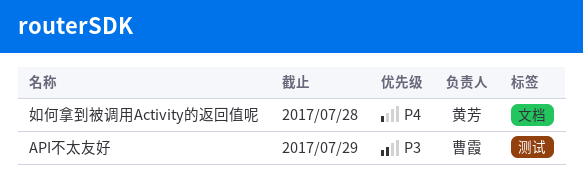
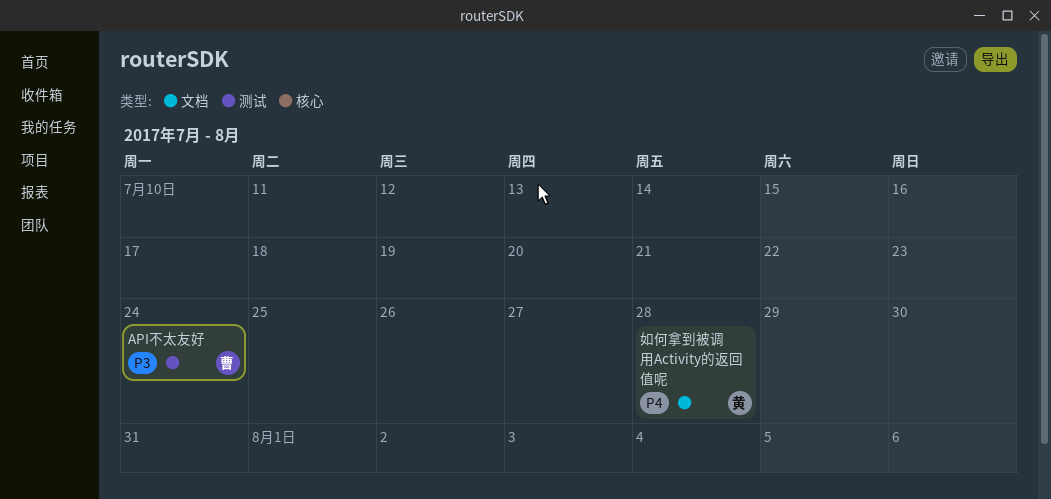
API不太友好, due: Jul 29 -> Jul 24

